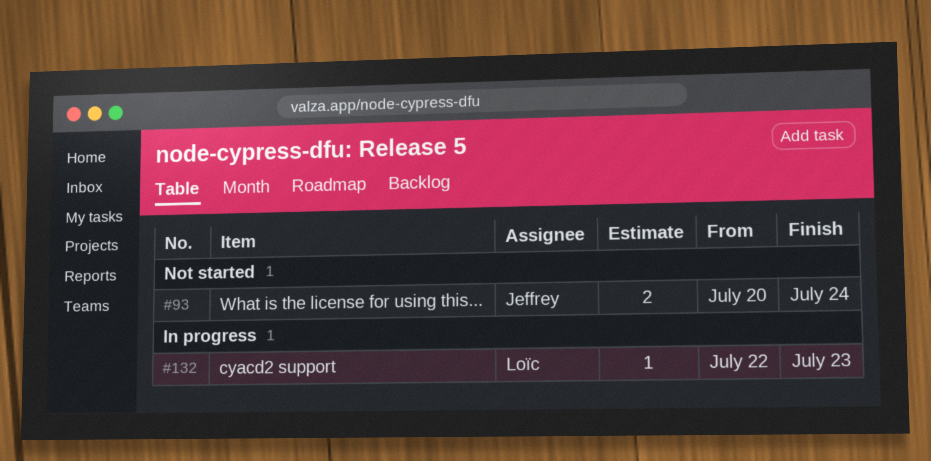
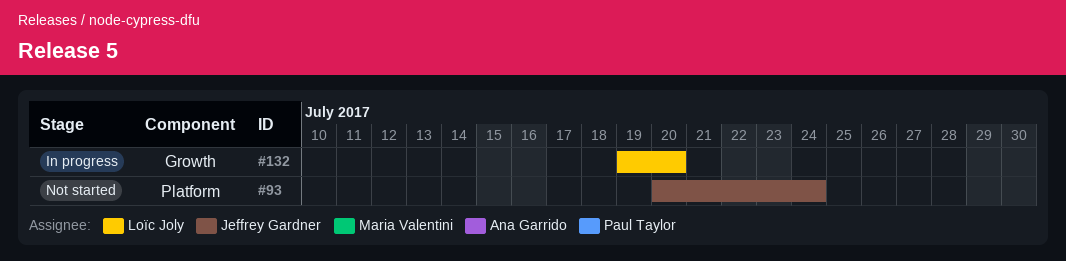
#132, start: Jul 22 -> Jul 19
#132, due: Jul 23 -> Jul 20

